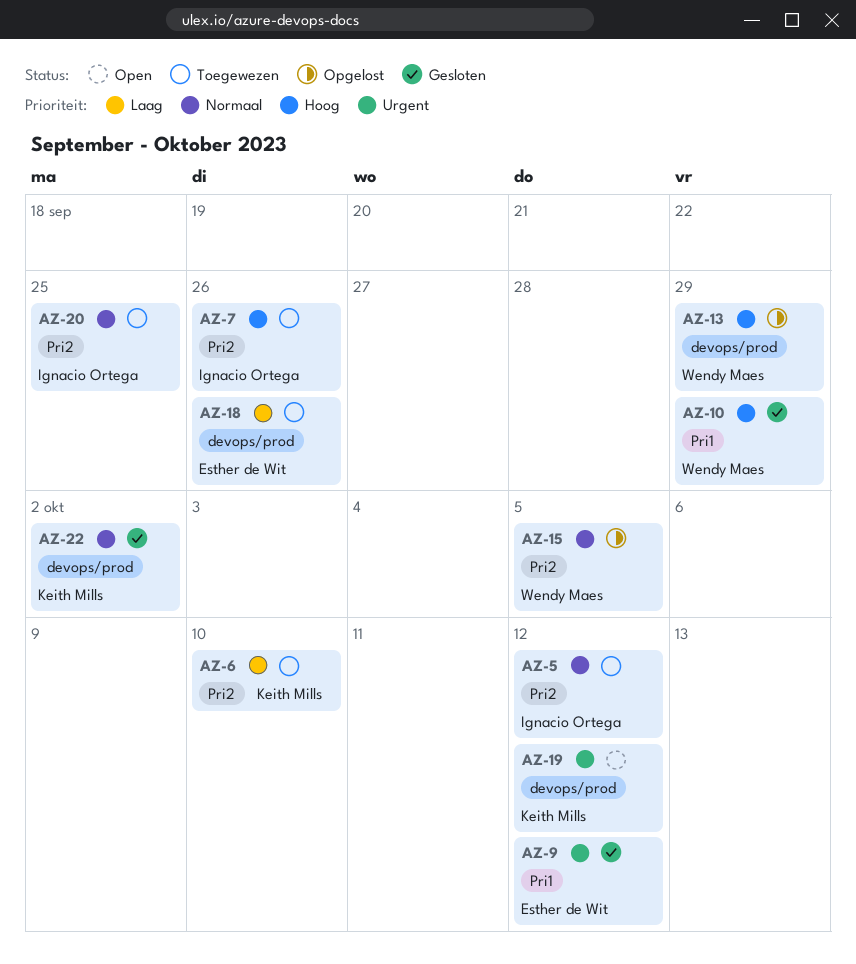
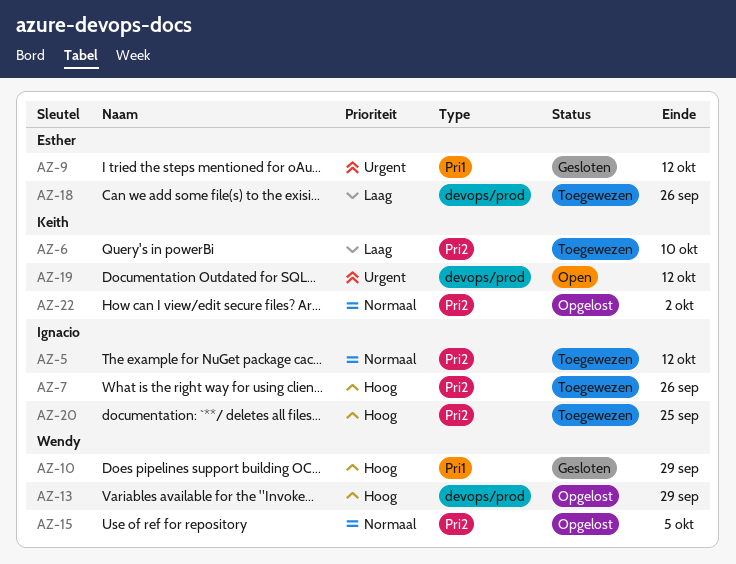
AZ-20, priority: Normaal -> Hoog
AZ-22, status: Gesloten -> Opgelost
AZ-22, label: devops/prod -> Pri2

